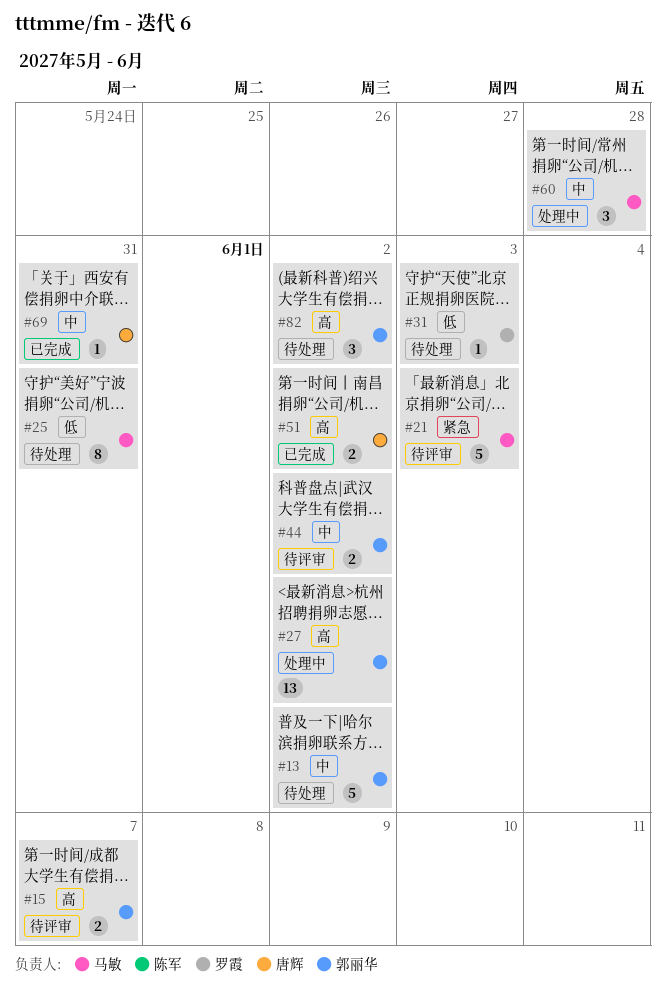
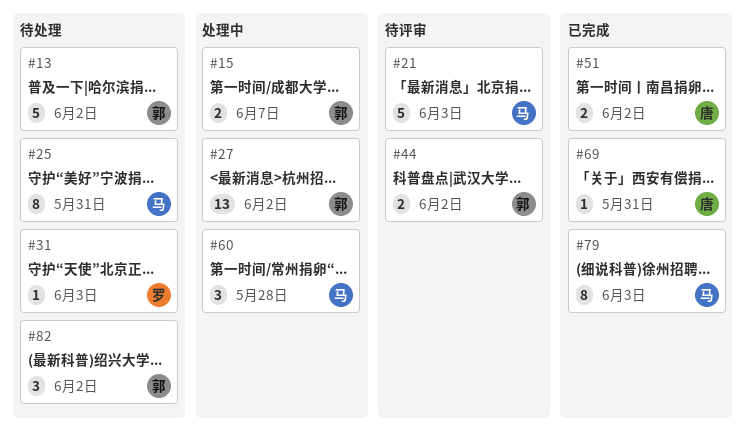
#15, status: 待评审 -> 处理中
#79: none -> present

